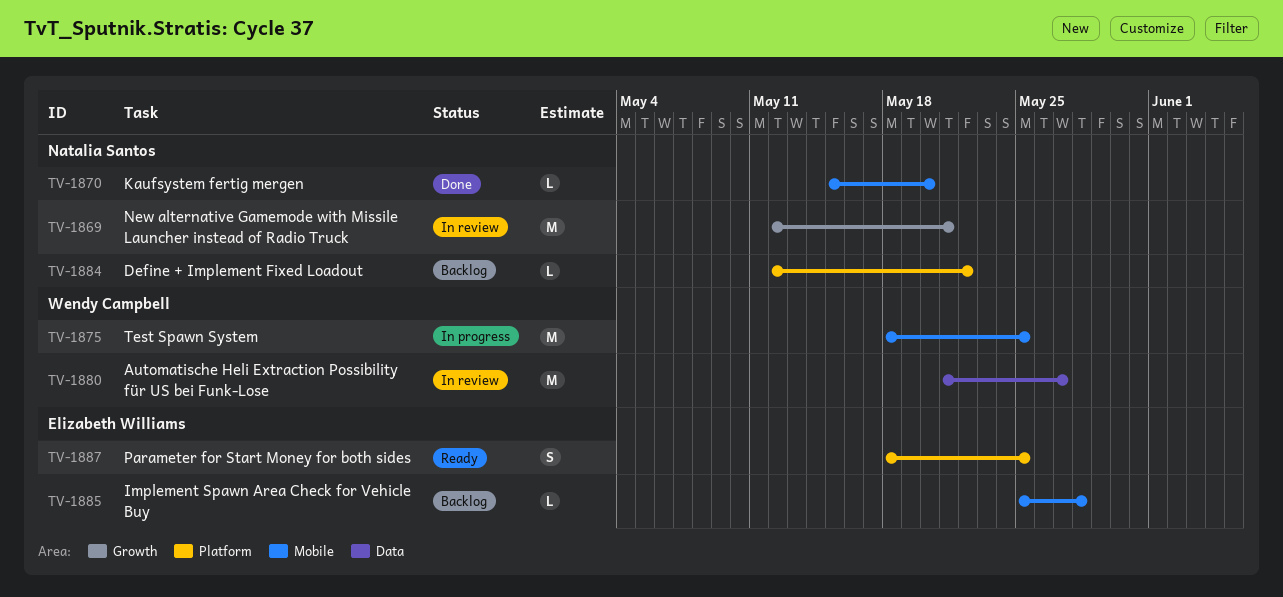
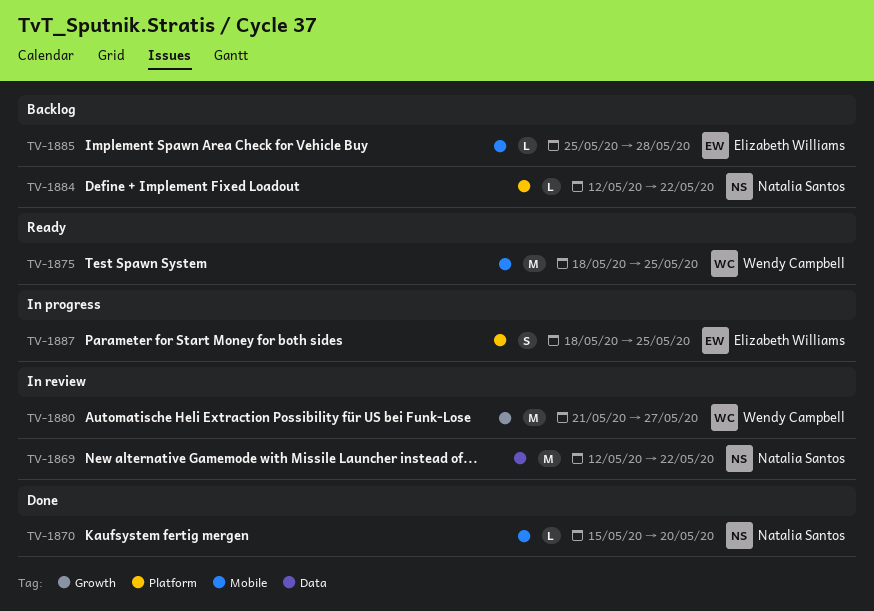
TV-1869, label: Growth -> Data
TV-1869, due: May 21 -> May 22
TV-1875, status: In progress -> Ready
TV-1880, label: Data -> Growth
TV-1887, status: Ready -> In progress

